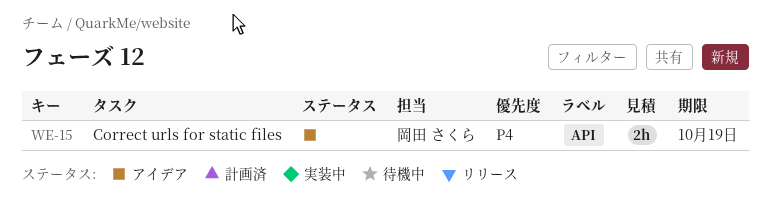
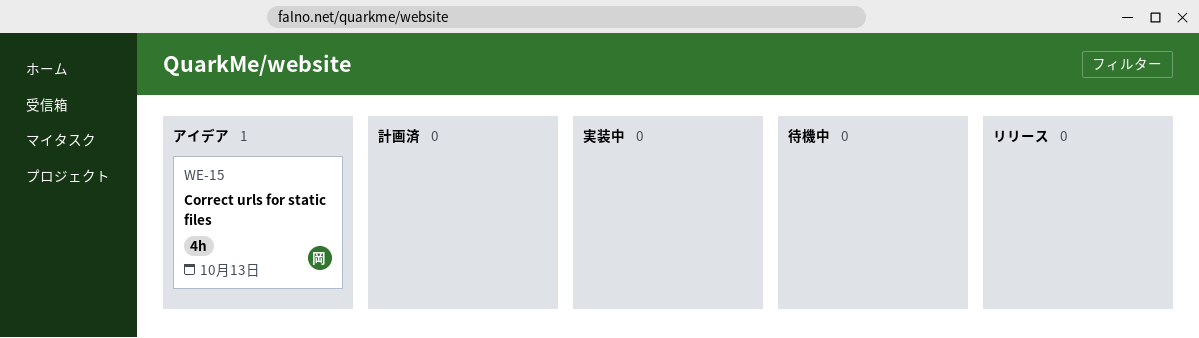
WE-15, estimate: 2h -> 4h
WE-15, due: Oct 19 -> Oct 13

